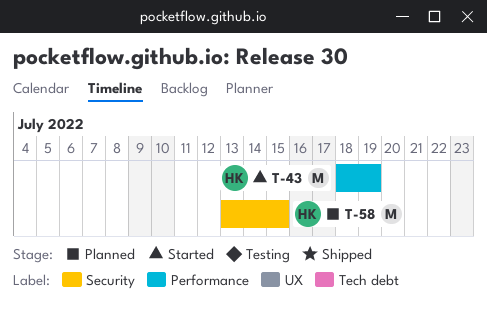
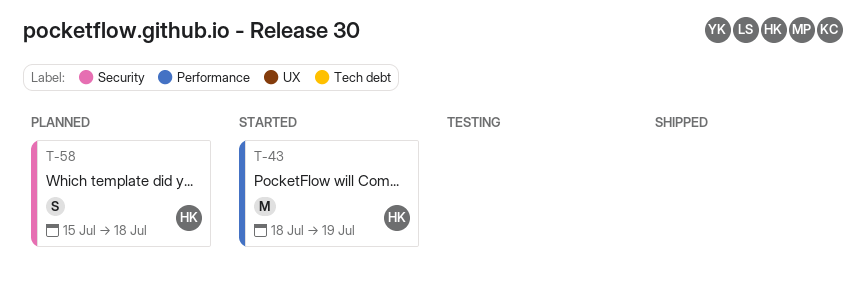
T-58, estimate: M -> S
T-58, start: Jul 13 -> Jul 15
T-58, due: Jul 15 -> Jul 18

